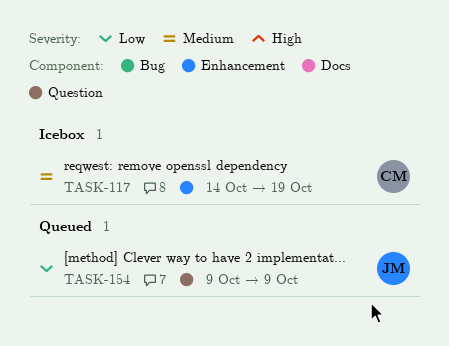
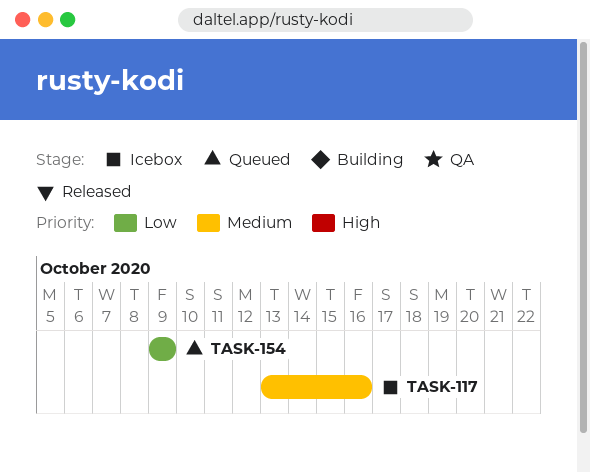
TASK-117, start: Oct 14 -> Oct 13
TASK-117, due: Oct 19 -> Oct 16

